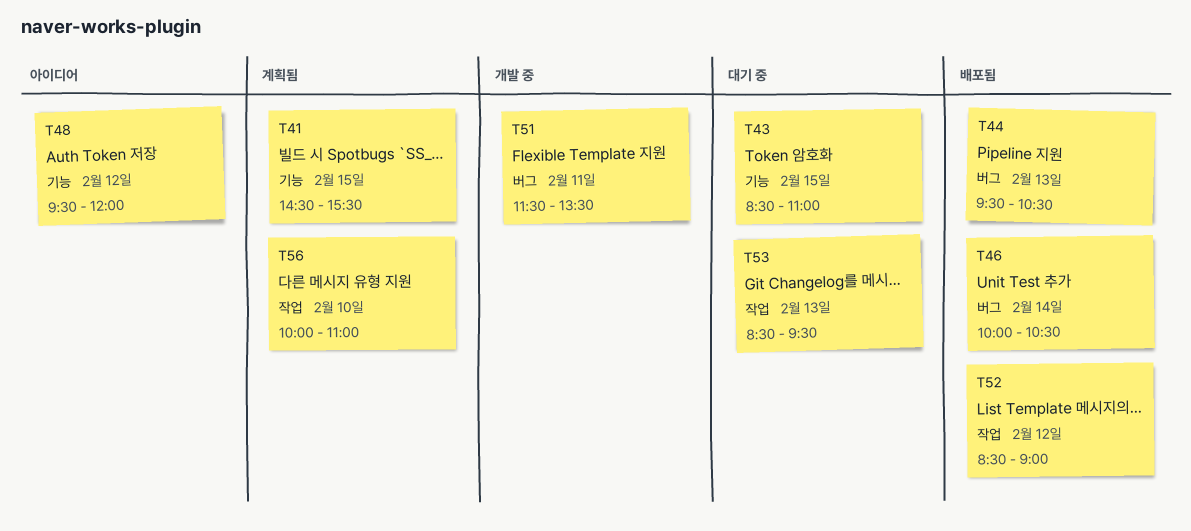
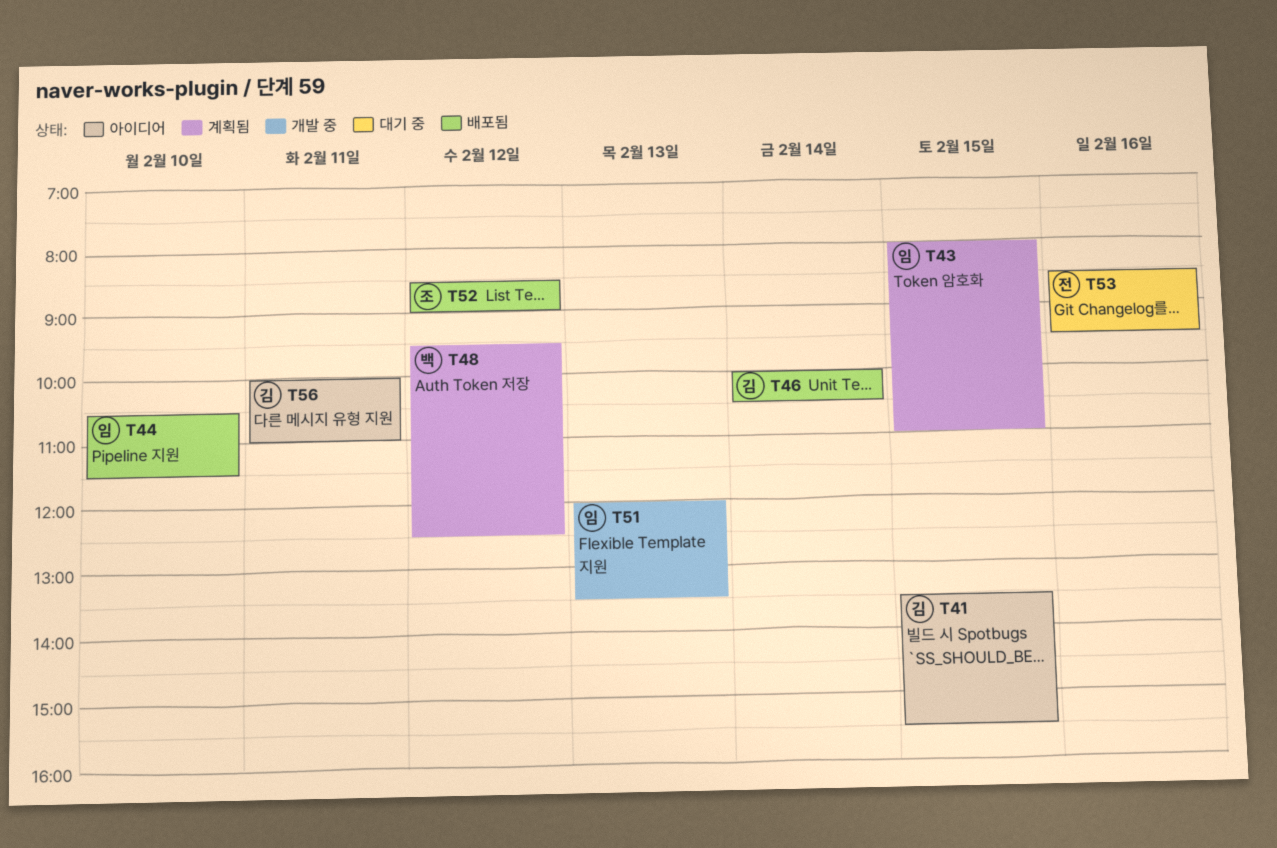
T41, status: 계획됨 -> 아이디어
T41, begins: 14:30 -> 13:30
T43, status: 대기 중 -> 계획됨
T43, begins: 08:30 -> 08:00
T44, day: Feb 13 -> Feb 10
T44, begins: 09:30 -> 10:30
T44, ends: 10:30 -> 11:30
T48, status: 아이디어 -> 계획됨
T48, ends: 12:00 -> 12:30
T51, day: Feb 11 -> Feb 13
T51, begins: 11:30 -> 12:00
T53, day: Feb 13 -> Feb 16
T56, status: 계획됨 -> 아이디어
T56, day: Feb 10 -> Feb 11

